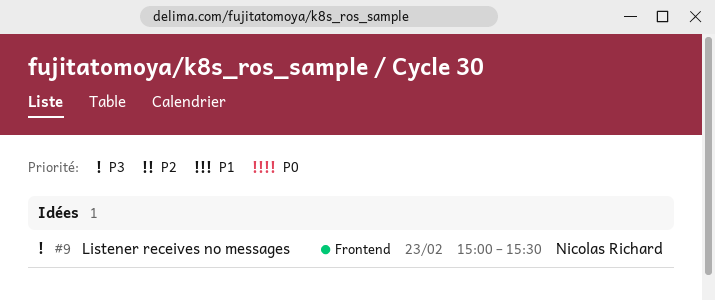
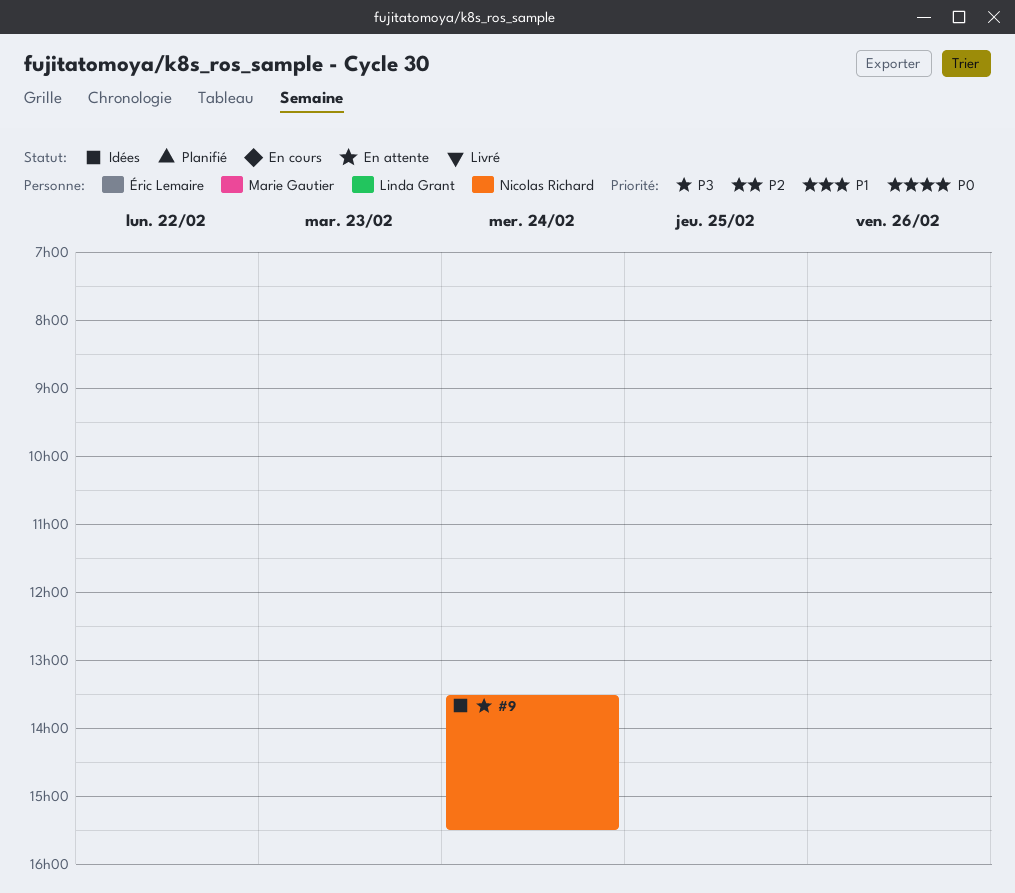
#9, day: Feb 23 -> Feb 24
#9, begins: 15:00 -> 13:30

